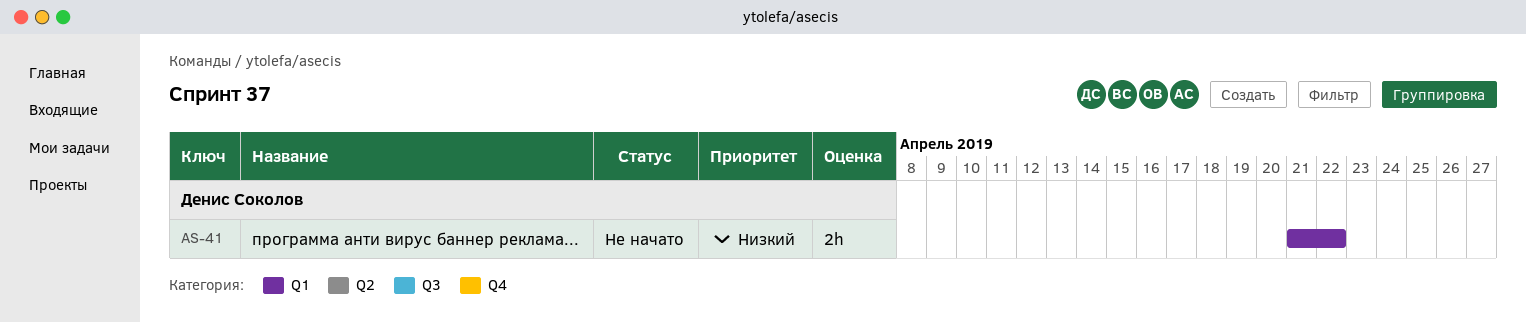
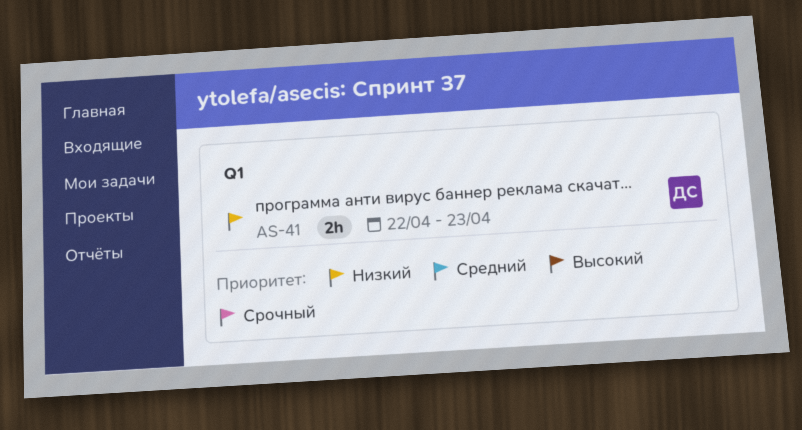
AS-41, start: Apr 21 -> Apr 22
AS-41, due: Apr 22 -> Apr 23

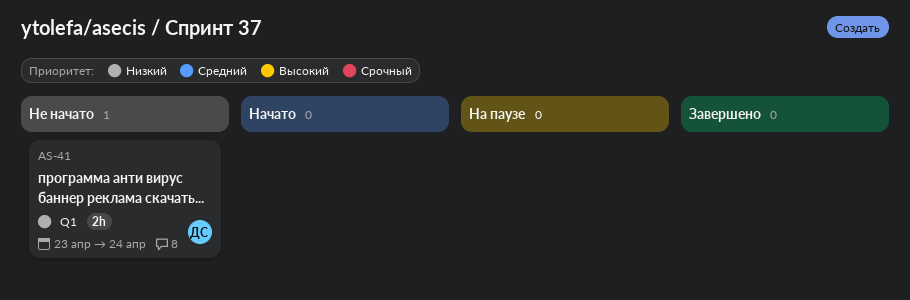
AS-41, start: Apr 22 -> Apr 23
AS-41, due: Apr 23 -> Apr 24

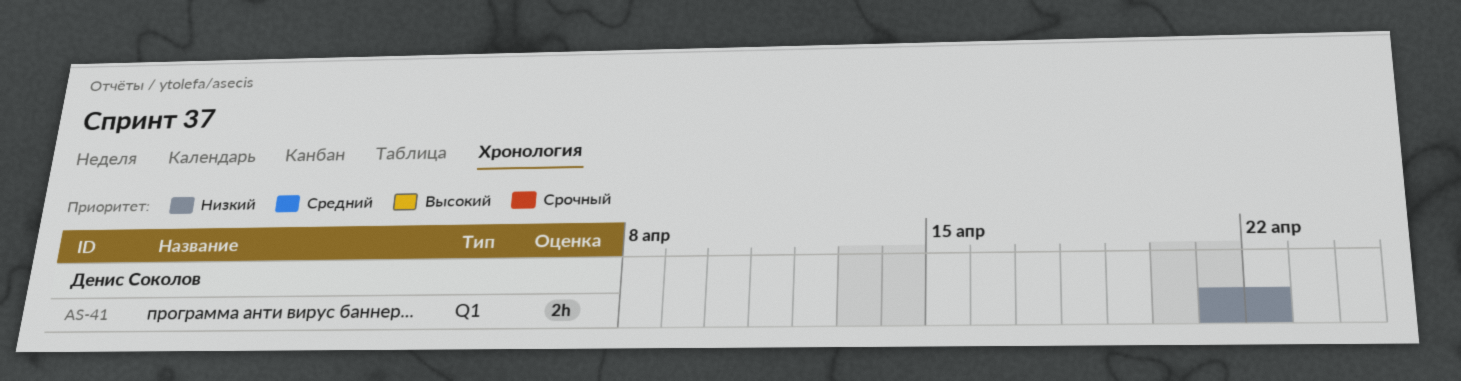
AS-41, start: Apr 23 -> Apr 21
AS-41, due: Apr 24 -> Apr 22

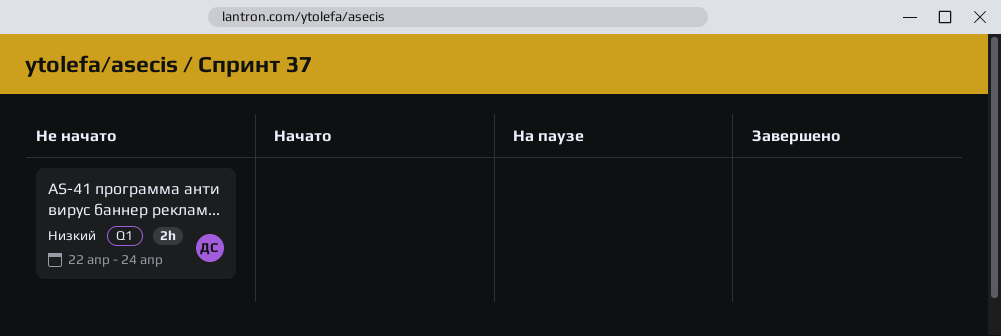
AS-41, start: Apr 21 -> Apr 22
AS-41, due: Apr 22 -> Apr 24

